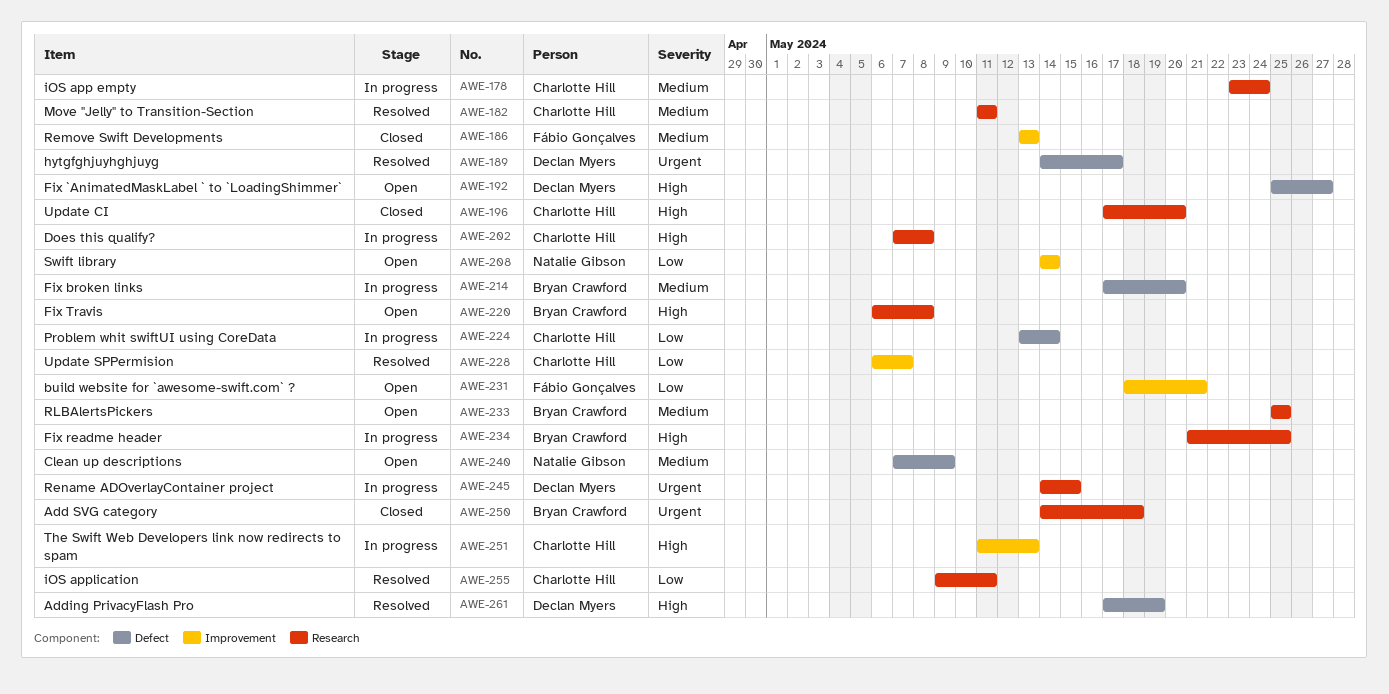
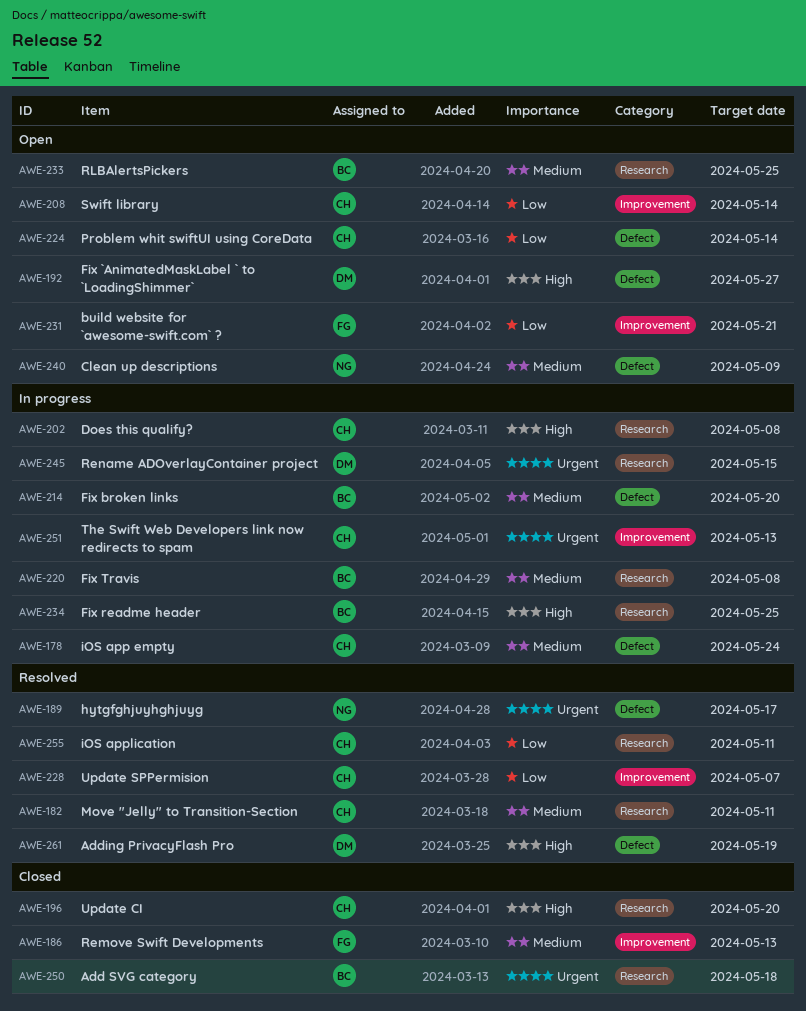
AWE-178, label: Research -> Defect
AWE-189, owner: Declan Myers -> Natalie Gibson
AWE-208, owner: Natalie Gibson -> Charlotte Hill
AWE-220, status: Open -> In progress
AWE-220, priority: High -> Medium
AWE-224, status: In progress -> Open
AWE-251, priority: High -> Urgent

